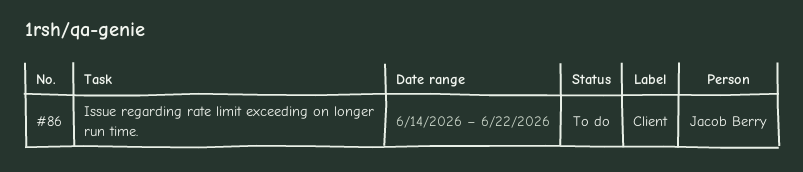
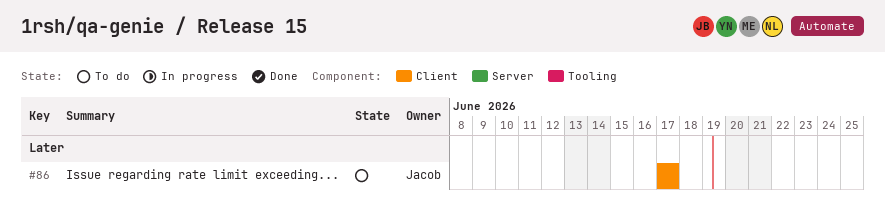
#86, start: Jun 14 -> Jun 17
#86, due: Jun 22 -> Jun 17

